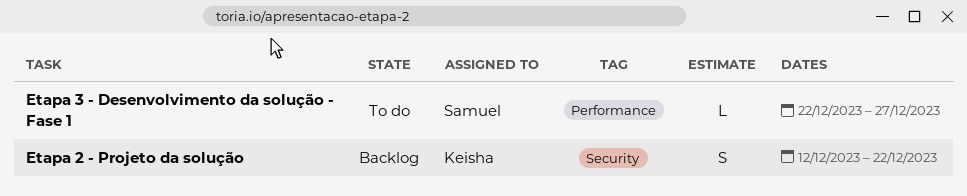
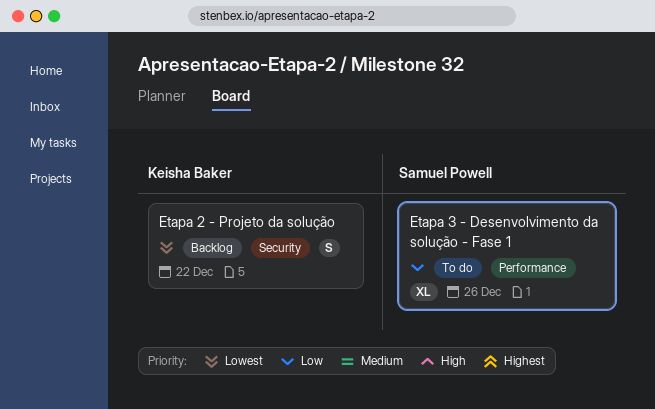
Etapa 3 - Desenvolvimento da solução - Fase 1, estimate: L -> XL
Etapa 3 - Desenvolvimento da solução - Fase 1, due: Dec 27 -> Dec 26

